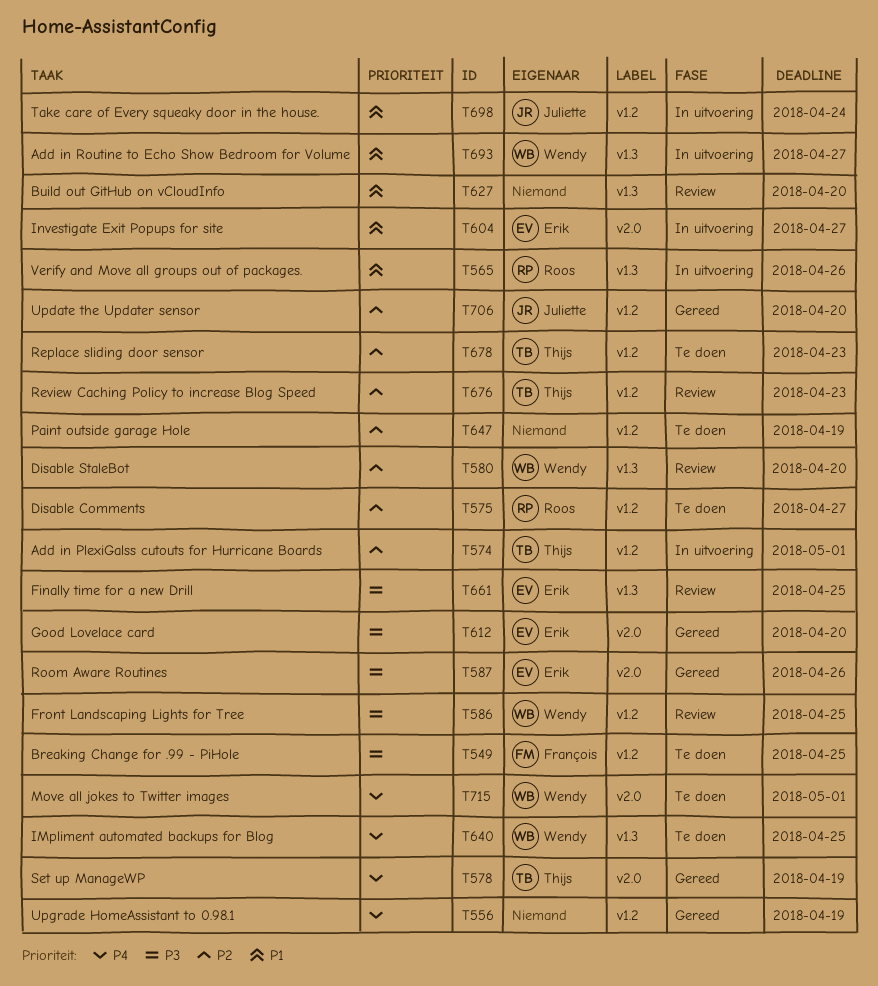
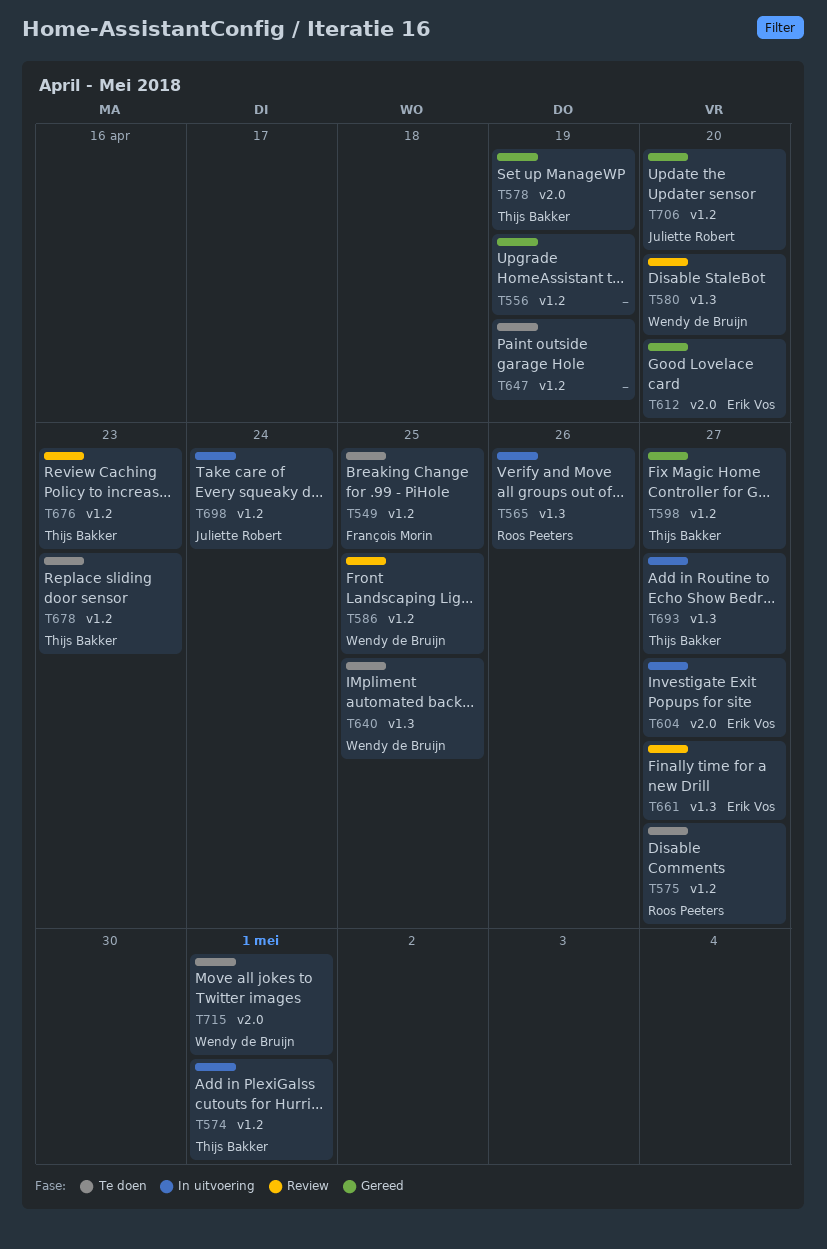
T587: present -> none
T598: none -> present
T627: present -> none
T661, due: Apr 25 -> Apr 27
T693, owner: Wendy de Bruijn -> Thijs Bakker

